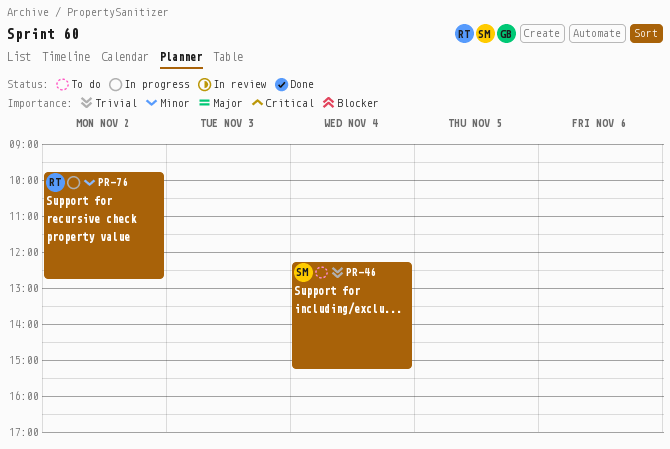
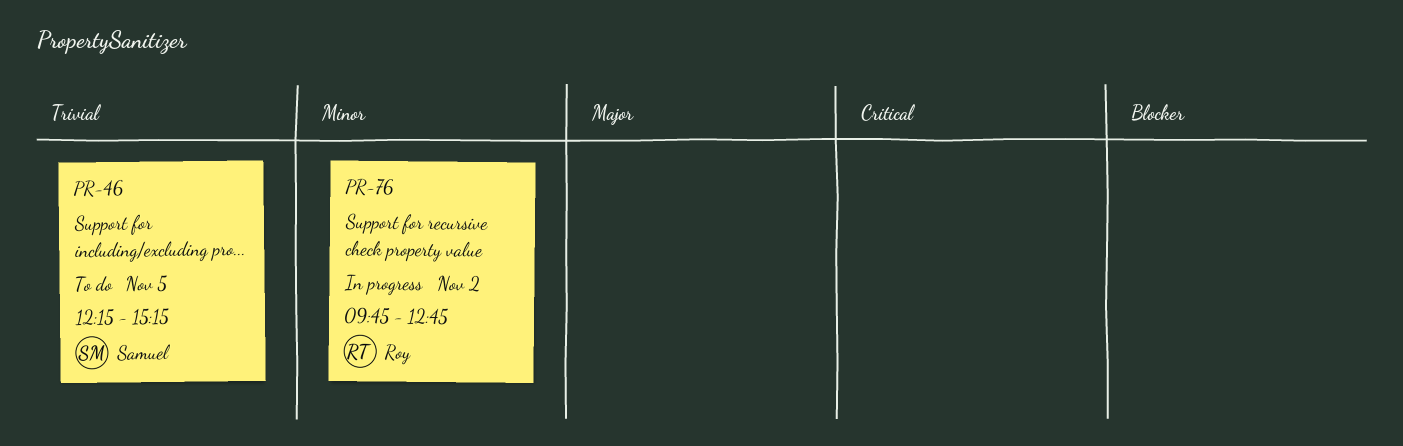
PR-46, day: Nov 4 -> Nov 5

